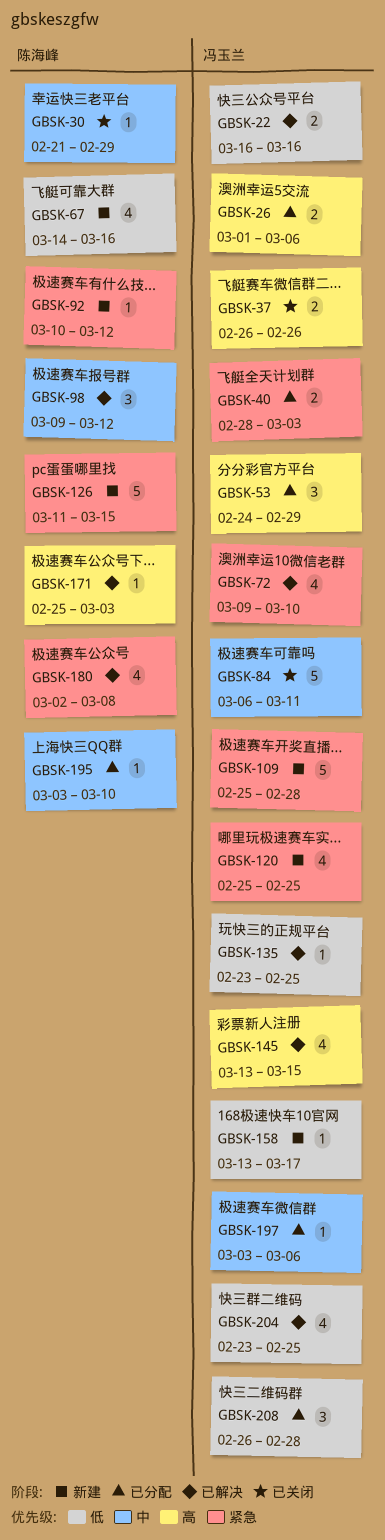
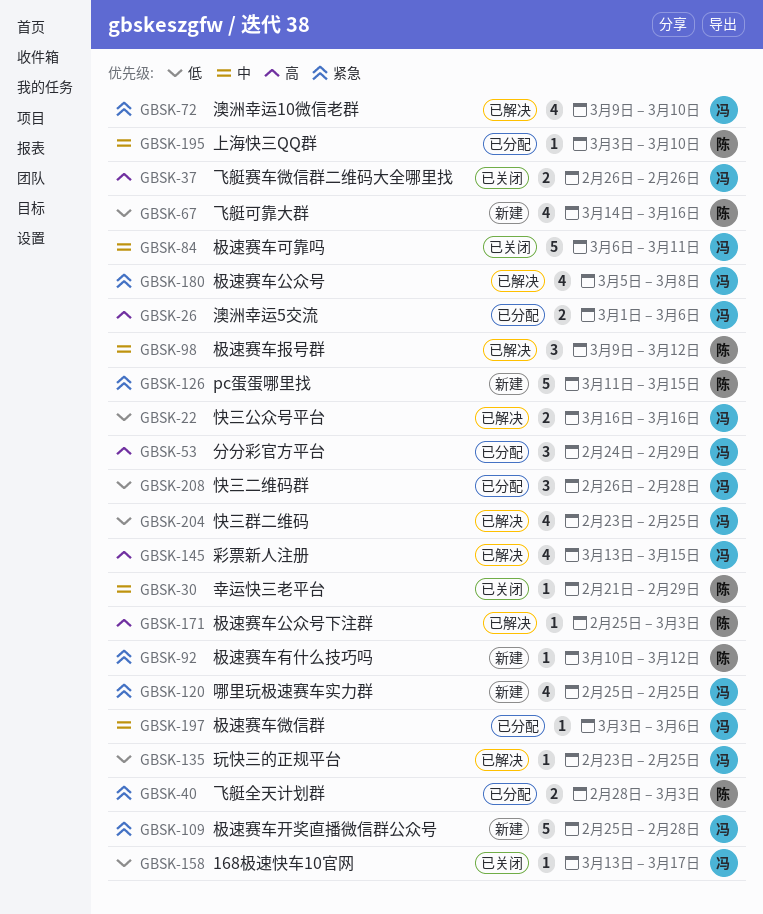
GBSK-40, owner: 冯玉兰 -> 陈海峰
GBSK-158, status: 新建 -> 已关闭
GBSK-180, owner: 陈海峰 -> 冯玉兰
GBSK-180, start: Mar 2 -> Mar 5

